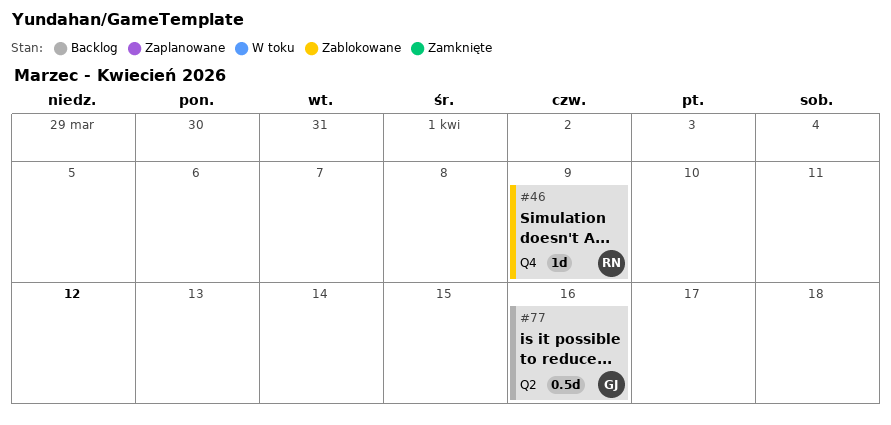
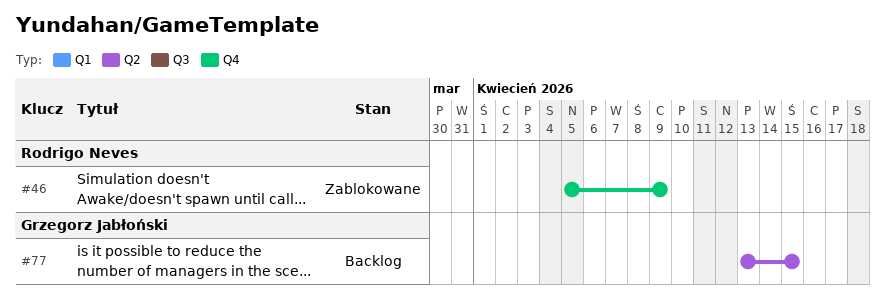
#77, due: Apr 16 -> Apr 15

